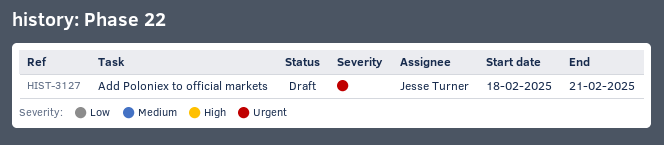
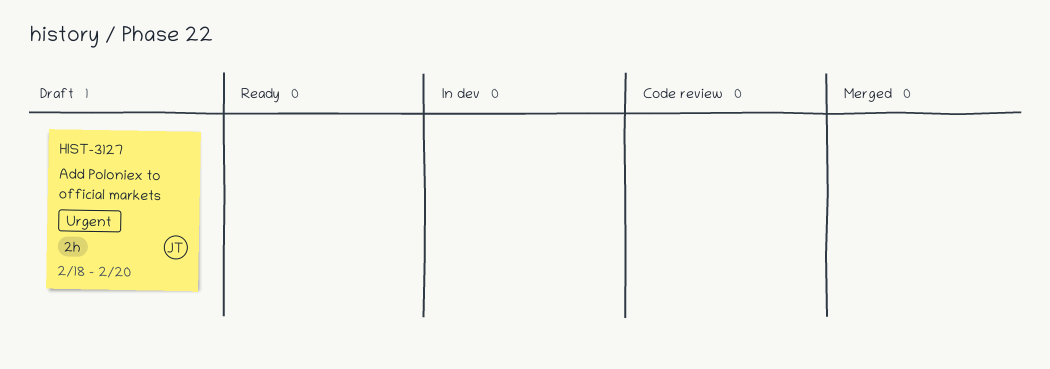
HIST-3127, due: Feb 21 -> Feb 20

